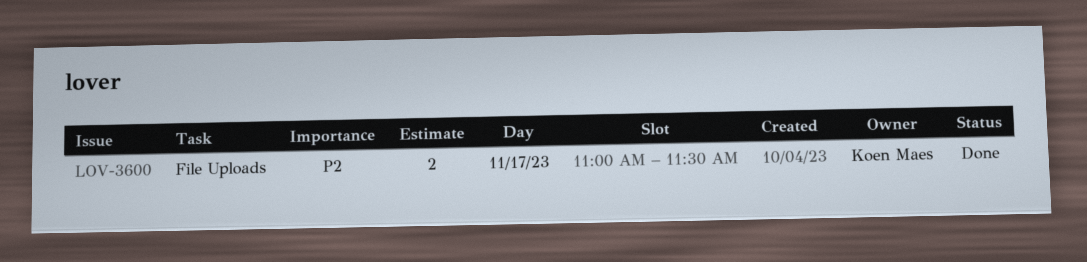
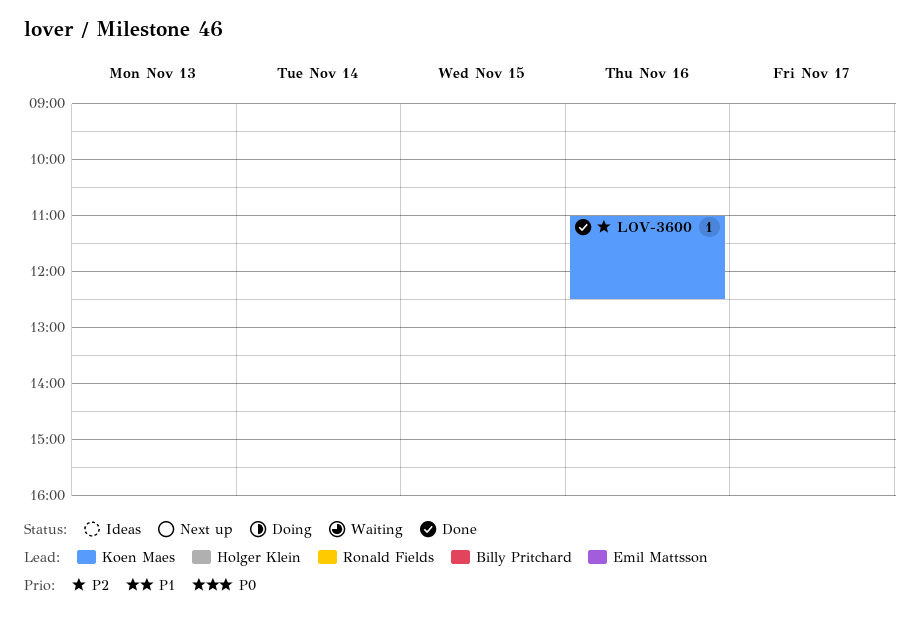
LOV-3600, estimate: 2 -> 1
LOV-3600, day: Nov 17 -> Nov 16
LOV-3600, ends: 11:30 -> 12:30

